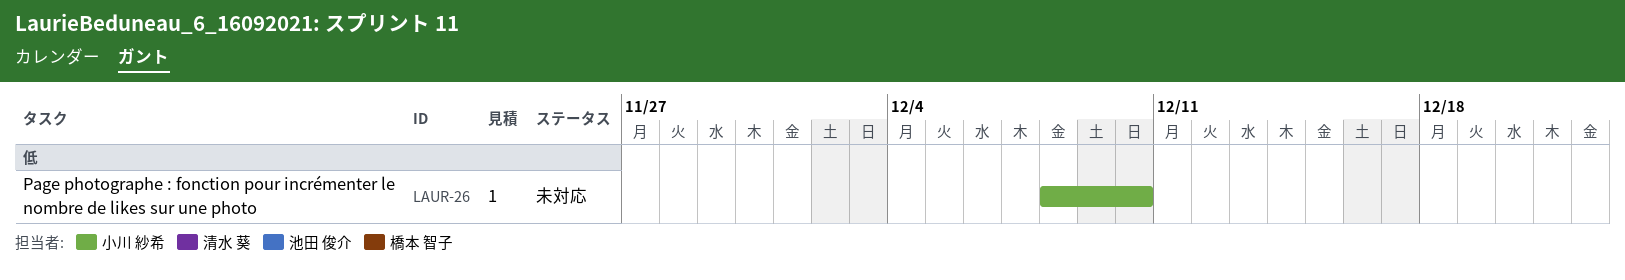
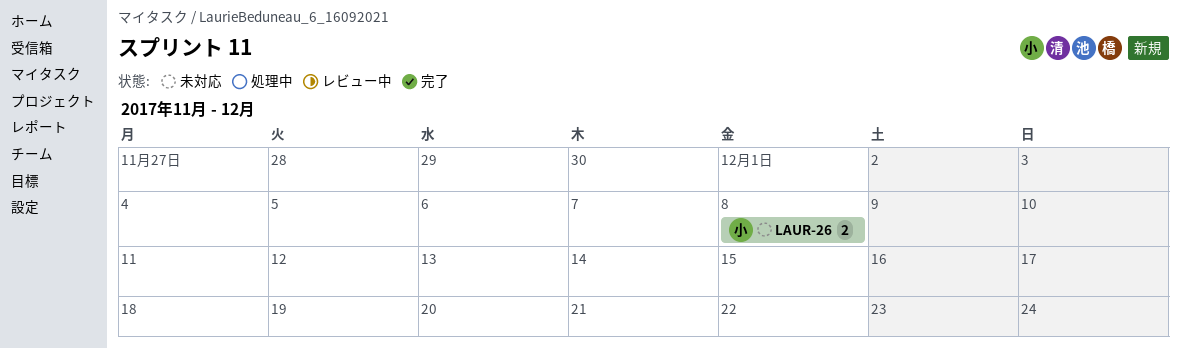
LAUR-26, estimate: 1 -> 2
LAUR-26, due: Dec 10 -> Dec 8

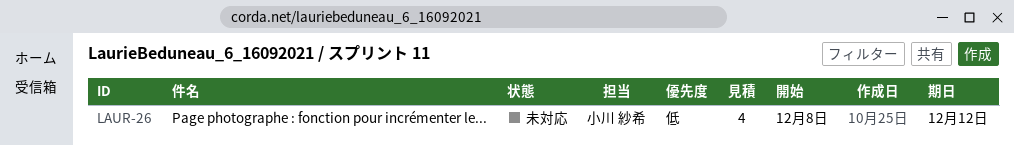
LAUR-26, estimate: 2 -> 4
LAUR-26, due: Dec 8 -> Dec 12

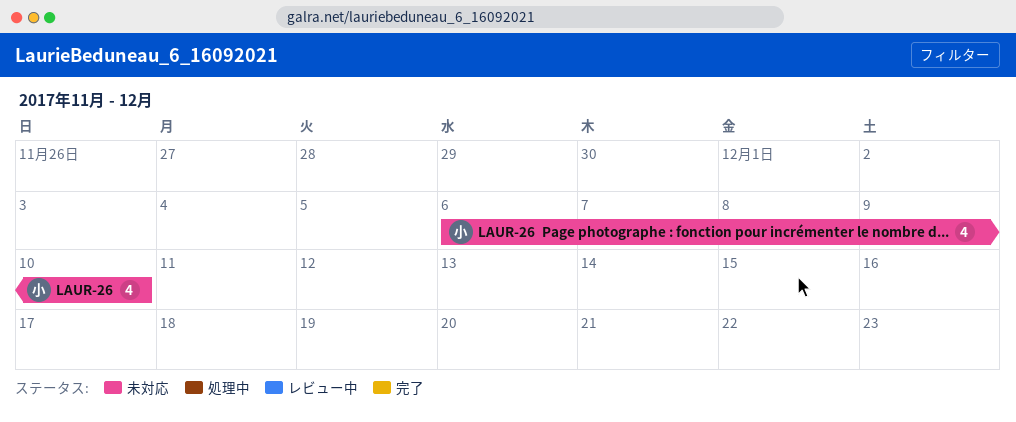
LAUR-26, start: Dec 8 -> Dec 6
LAUR-26, due: Dec 12 -> Dec 10

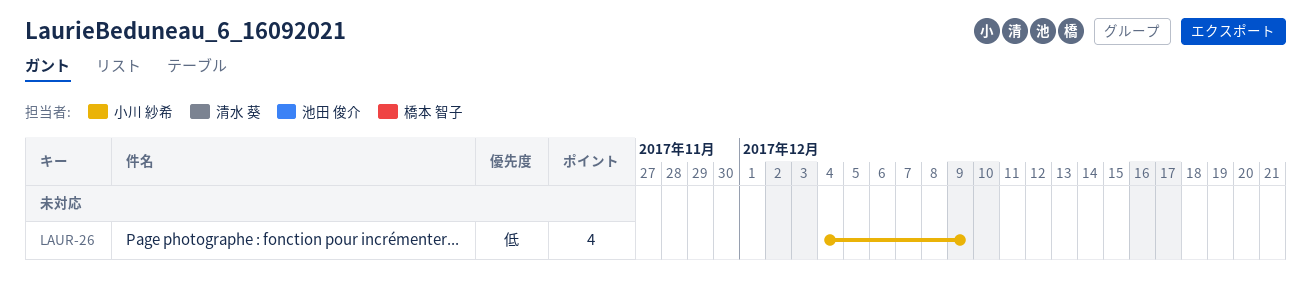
LAUR-26, start: Dec 6 -> Dec 4
LAUR-26, due: Dec 10 -> Dec 9

